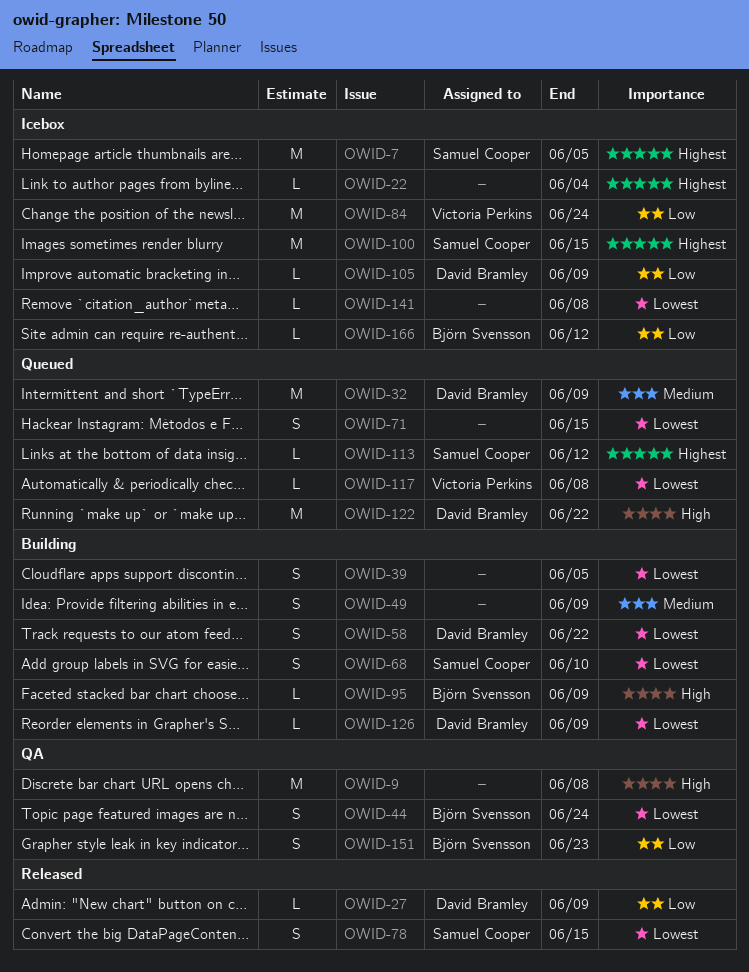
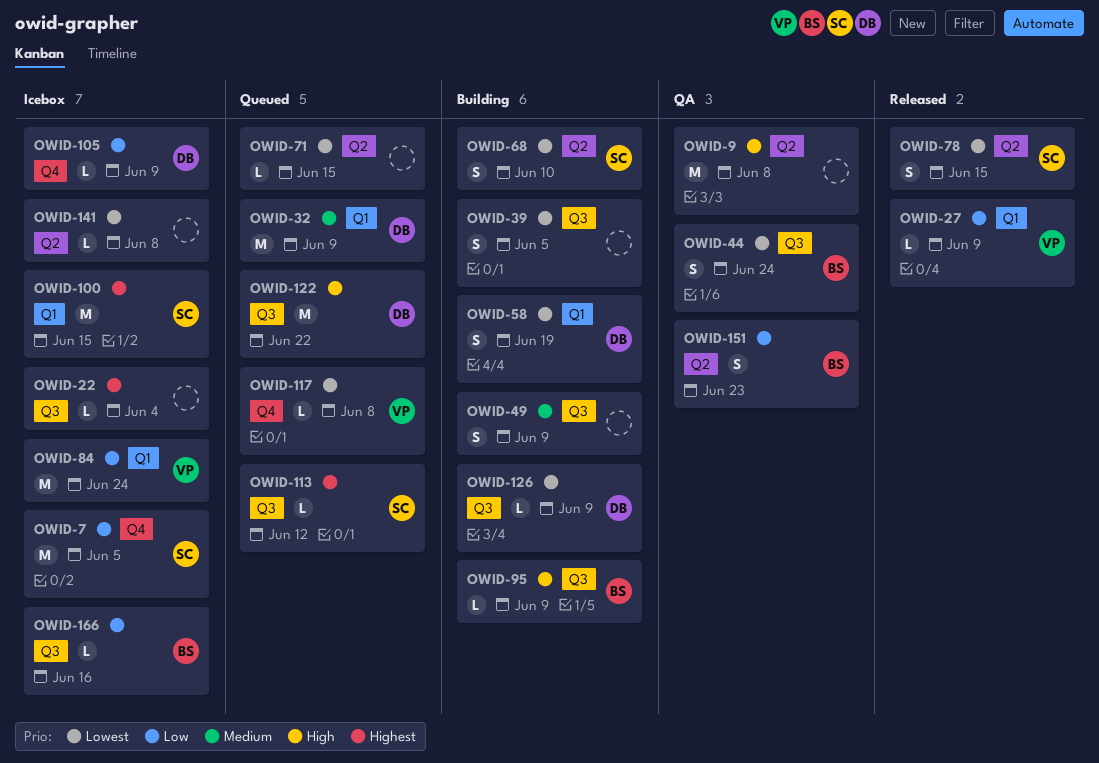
OWID-7, priority: Highest -> Low
OWID-27, owner: David Bramley -> Victoria Perkins
OWID-58, due: Jun 22 -> Jun 19
OWID-71, estimate: S -> L
OWID-166, due: Jun 12 -> Jun 16

